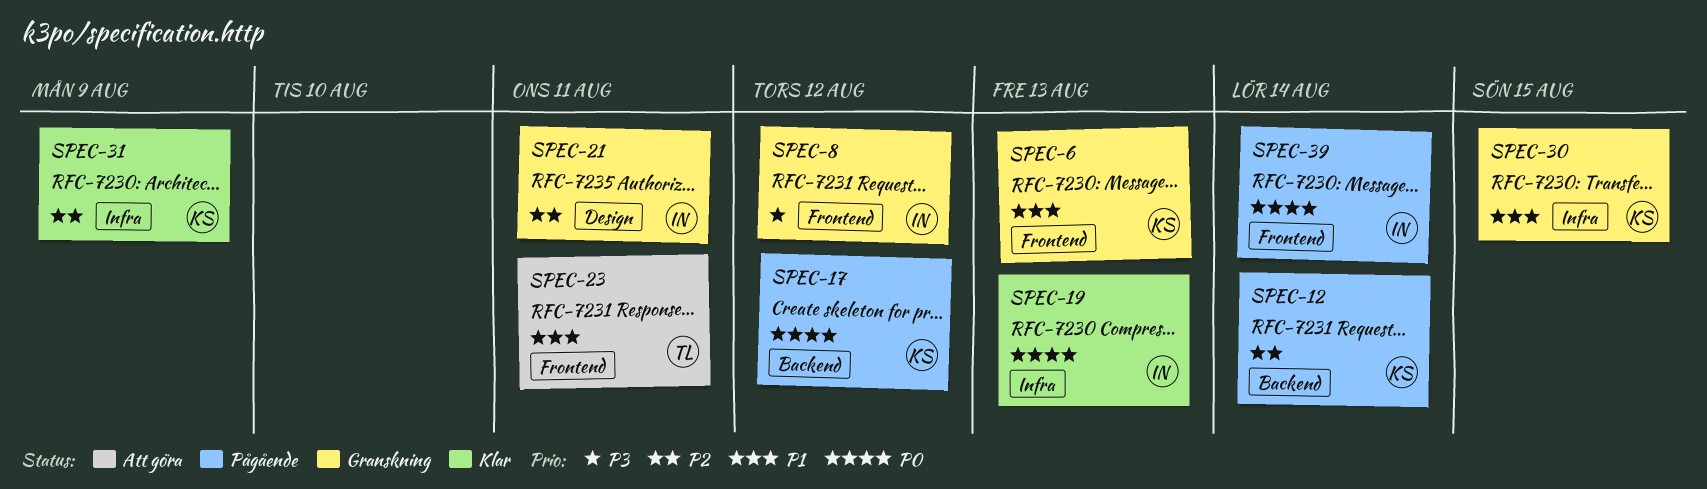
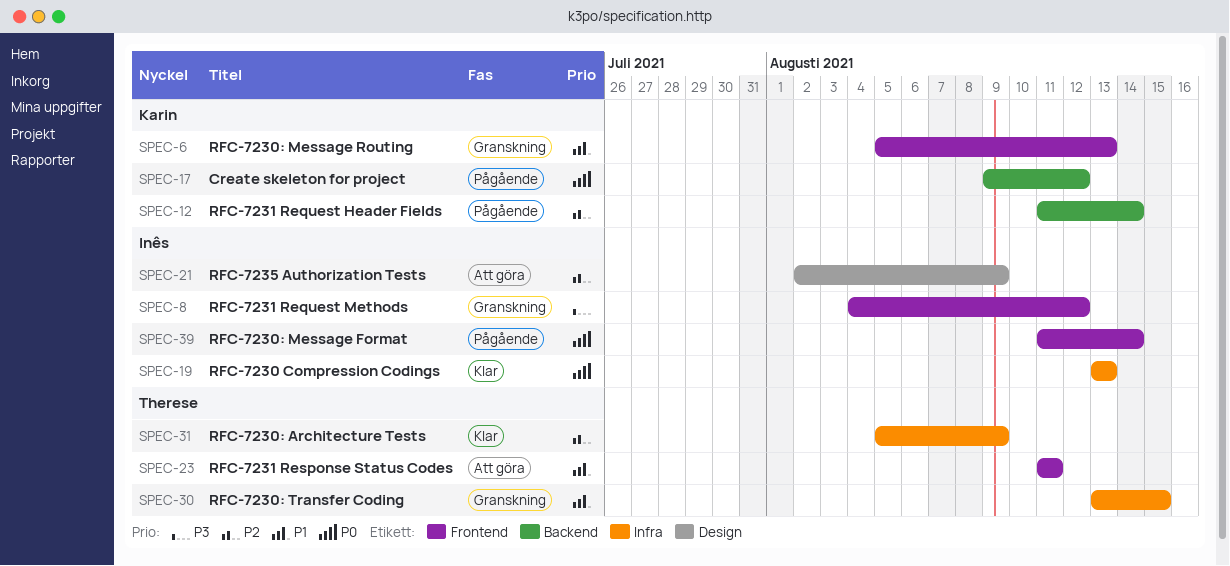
SPEC-21, status: Granskning -> Att göra
SPEC-21, due: Aug 11 -> Aug 9
SPEC-30, owner: Karin -> Therese
SPEC-31, owner: Karin -> Therese

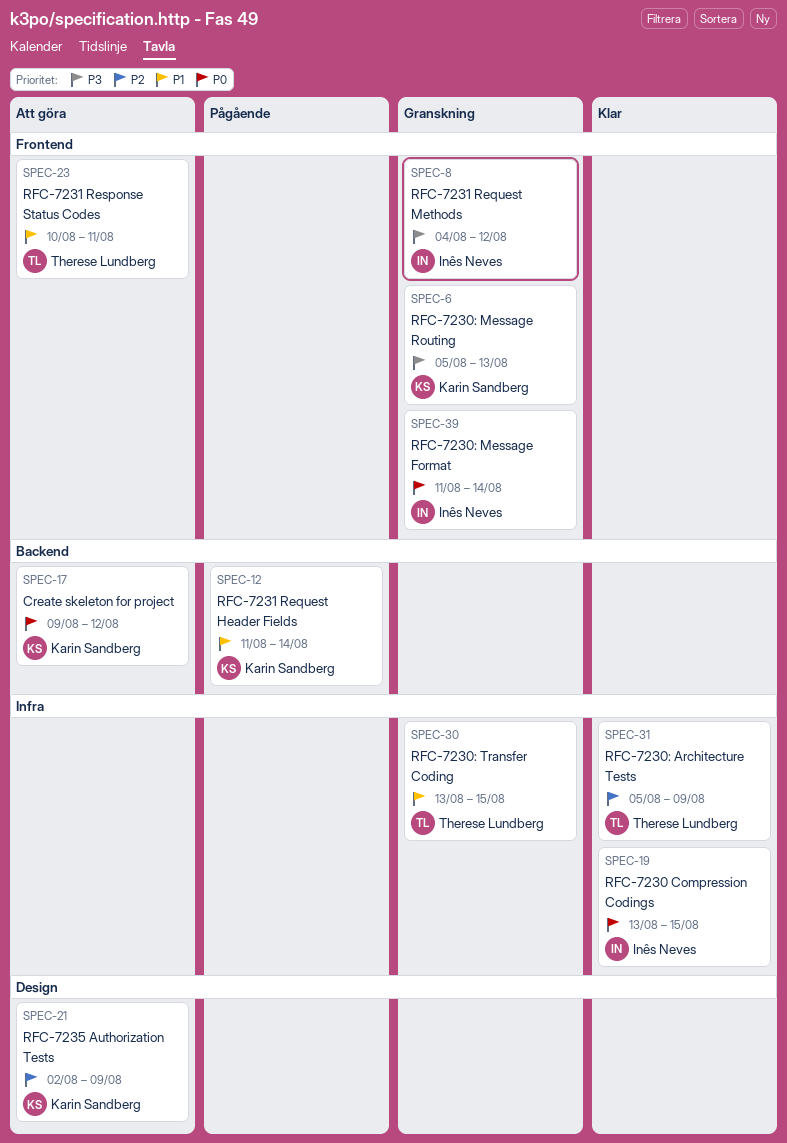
SPEC-6, priority: P1 -> P3
SPEC-12, priority: P2 -> P1
SPEC-17, status: Pågående -> Att göra
SPEC-19, due: Aug 13 -> Aug 15
SPEC-21, owner: Inês Neves -> Karin Sandberg
SPEC-23, start: Aug 11 -> Aug 10
SPEC-39, status: Pågående -> Granskning

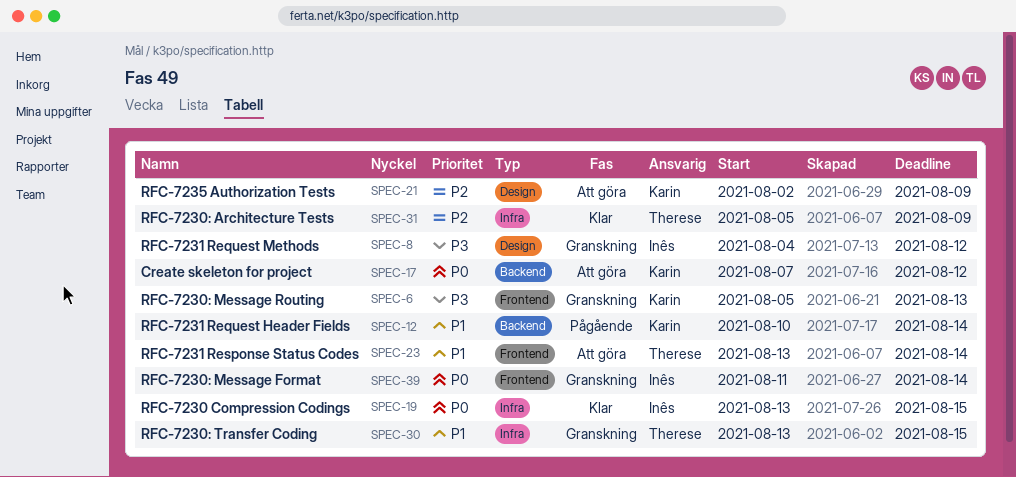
SPEC-8, label: Frontend -> Design
SPEC-12, start: Aug 11 -> Aug 10
SPEC-17, start: Aug 9 -> Aug 7
SPEC-23, start: Aug 10 -> Aug 13
SPEC-23, due: Aug 11 -> Aug 14

